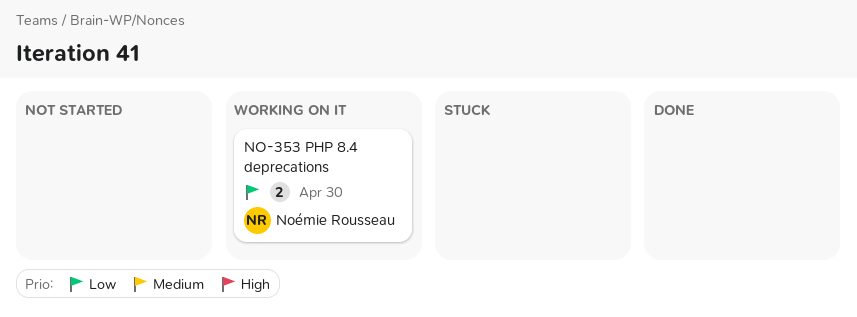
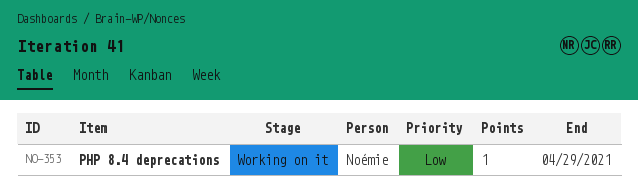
NO-353, estimate: 2 -> 1
NO-353, due: Apr 30 -> Apr 29

